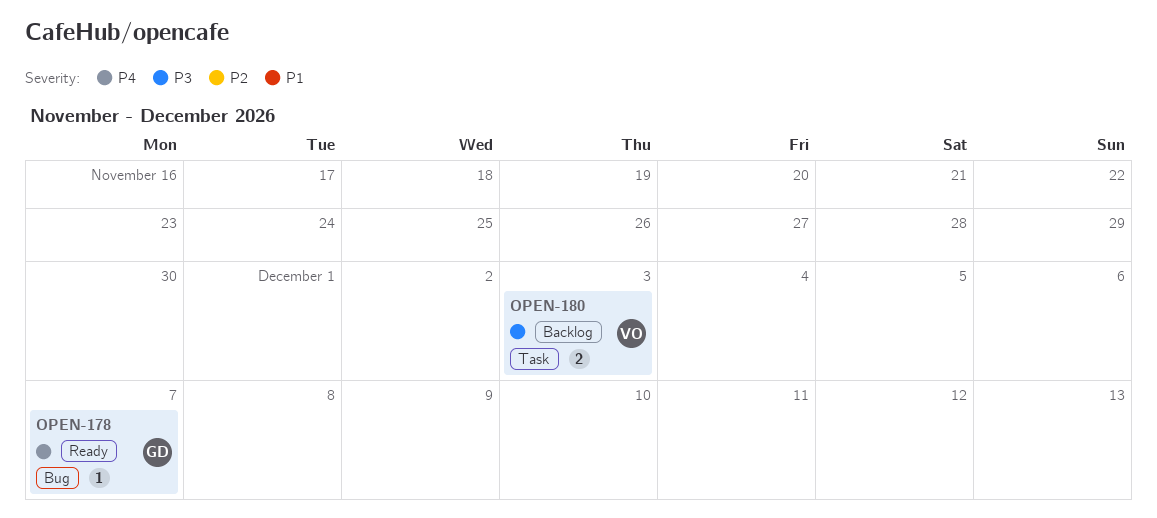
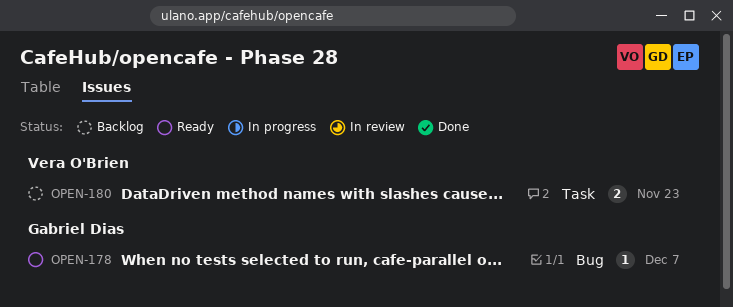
OPEN-180, due: Dec 3 -> Nov 23

